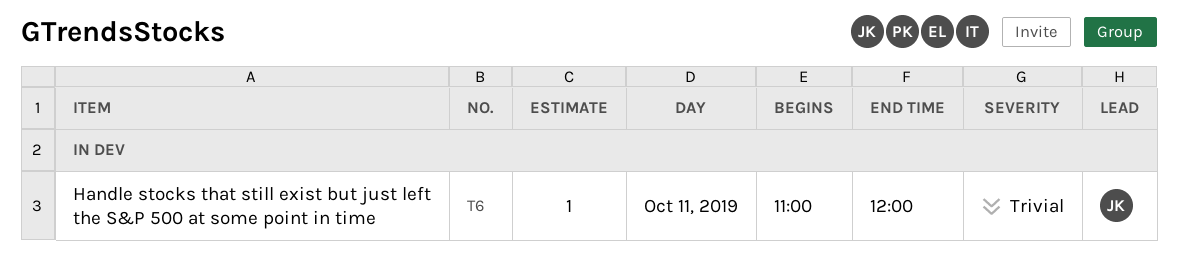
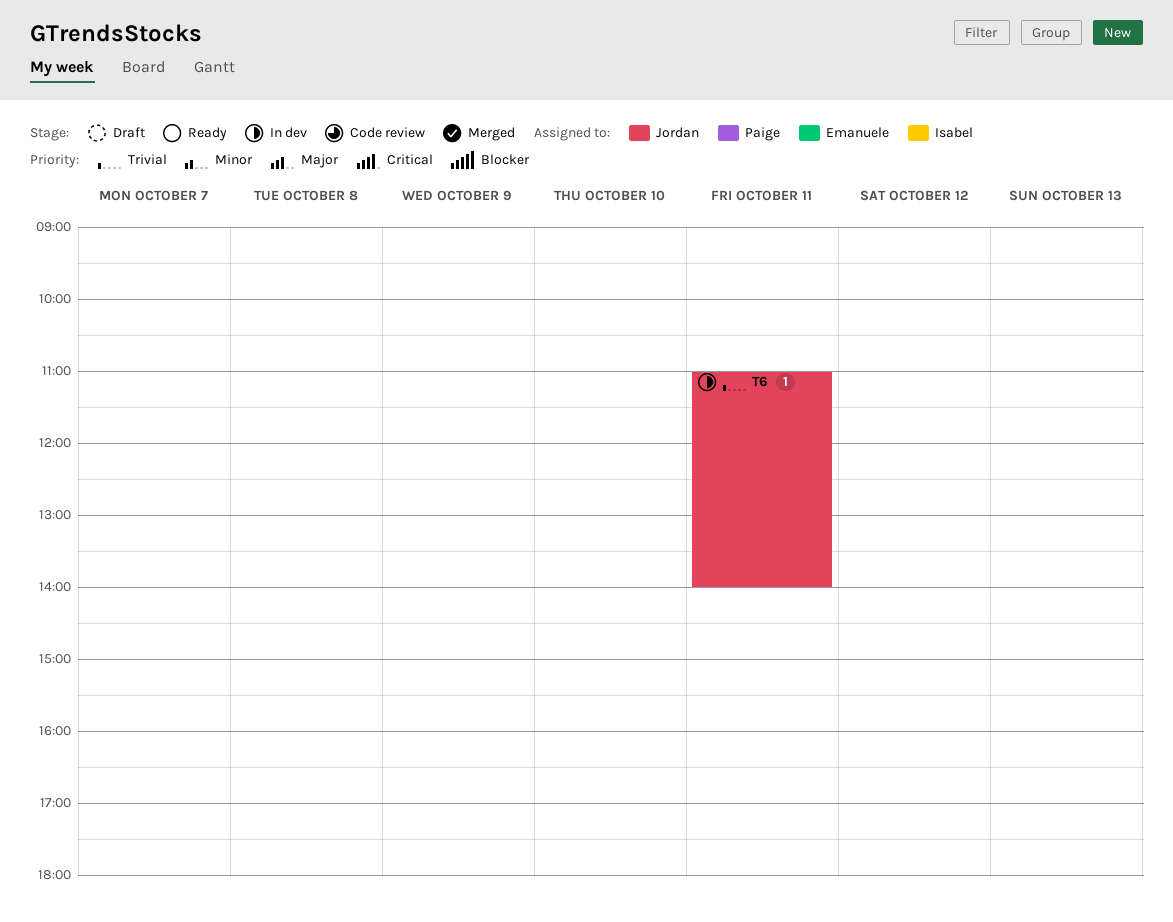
T6, ends: 12:00 -> 14:00

